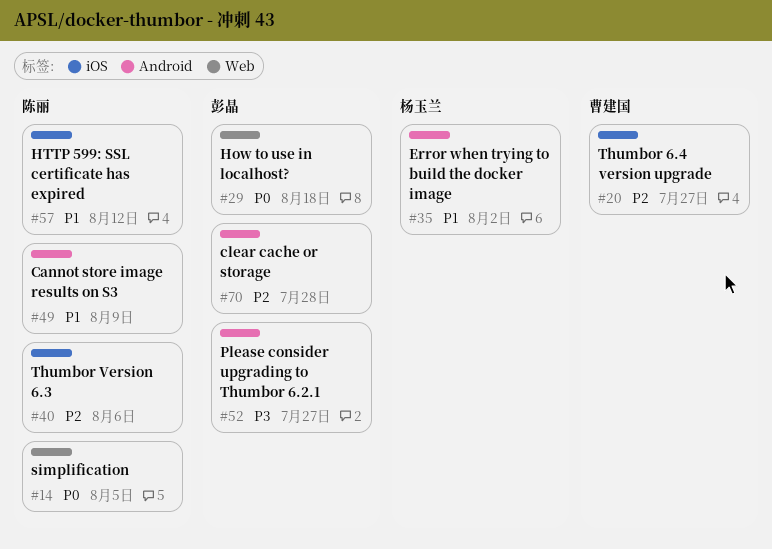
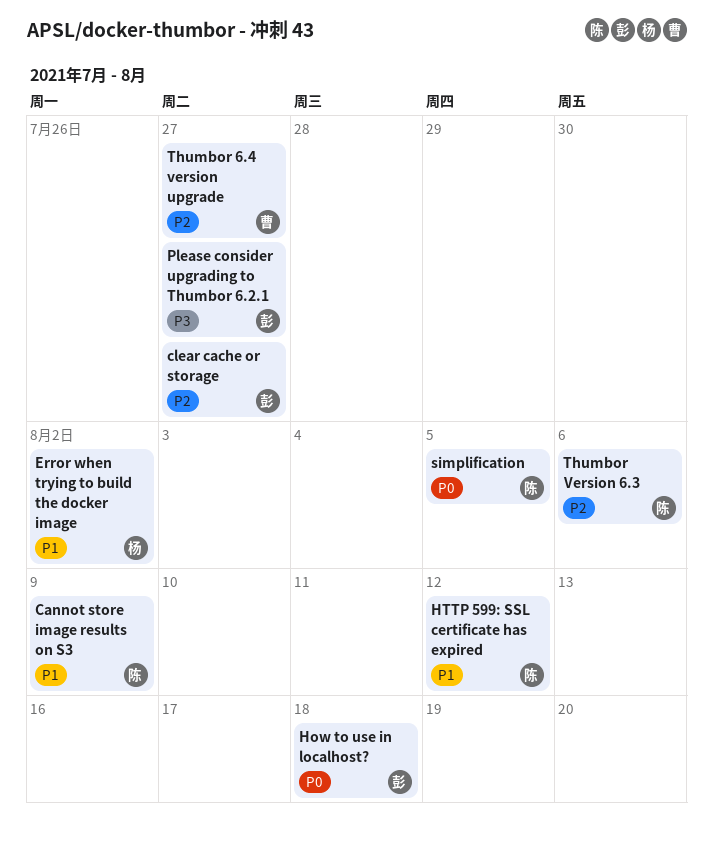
clear cache or storage, due: Jul 28 -> Jul 27

